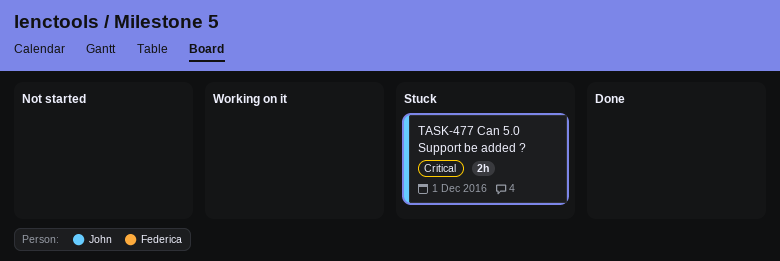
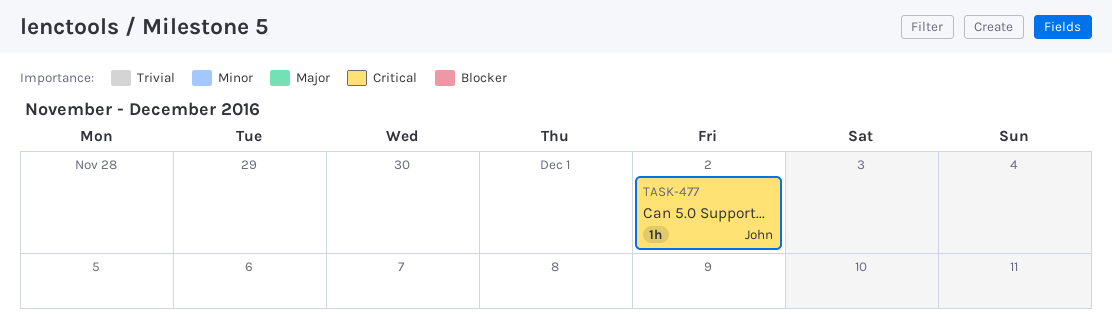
TASK-477, estimate: 2h -> 1h
TASK-477, due: Dec 1 -> Dec 2

